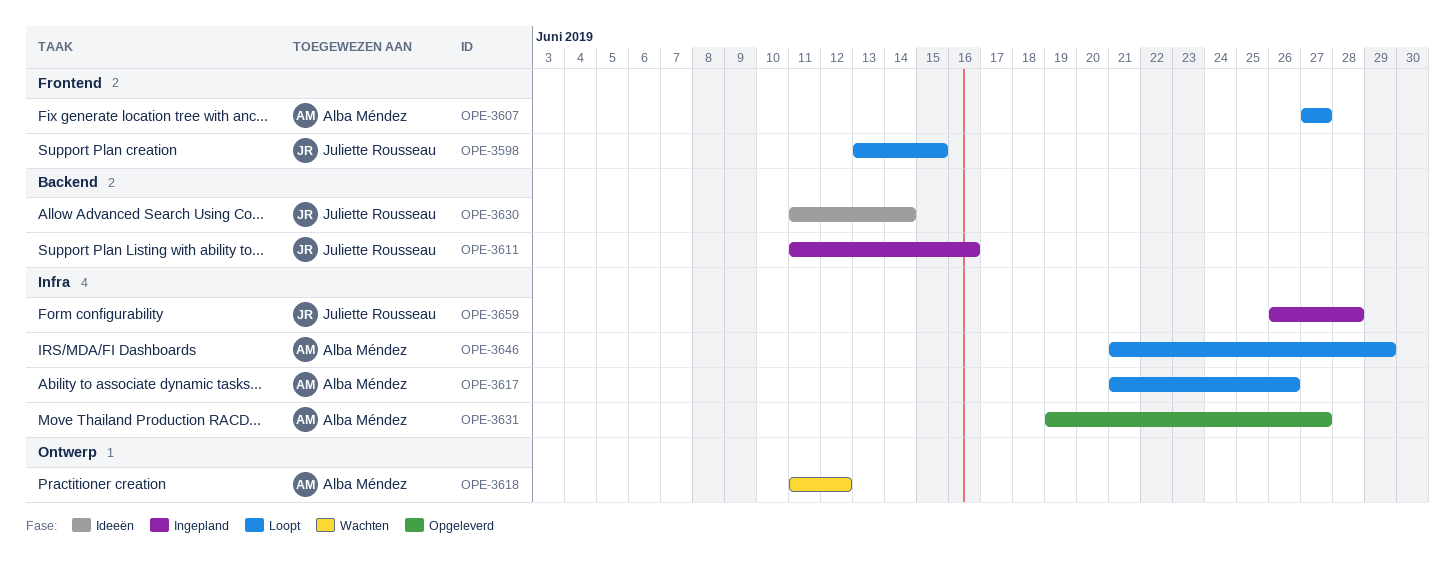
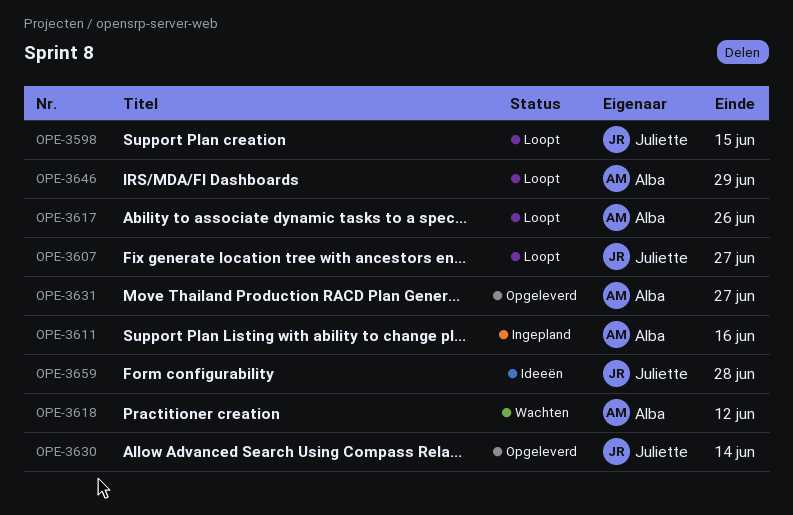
OPE-3607, owner: Alba Méndez -> Juliette Rousseau
OPE-3611, owner: Juliette Rousseau -> Alba Méndez
OPE-3630, status: Ideeën -> Opgeleverd
OPE-3659, status: Ingepland -> Ideeën

